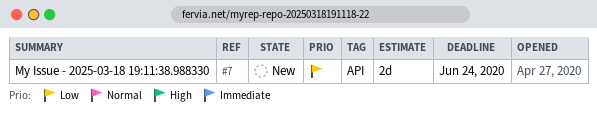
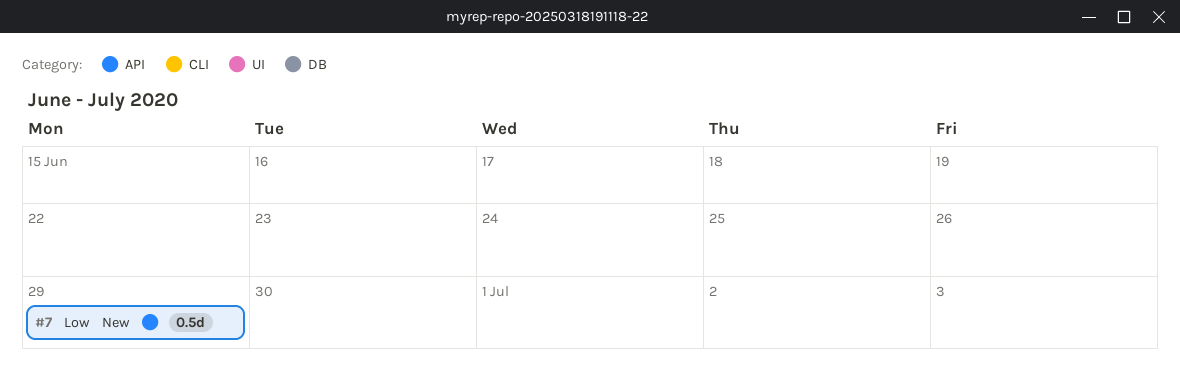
#7, estimate: 2d -> 0.5d
#7, due: Jun 24 -> Jun 29

